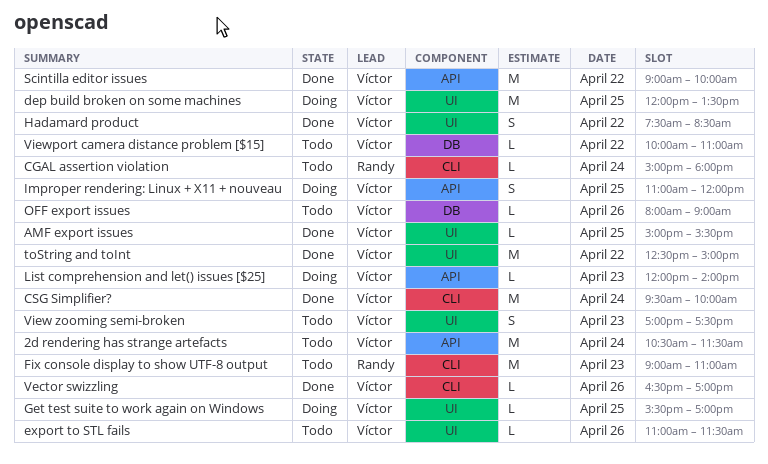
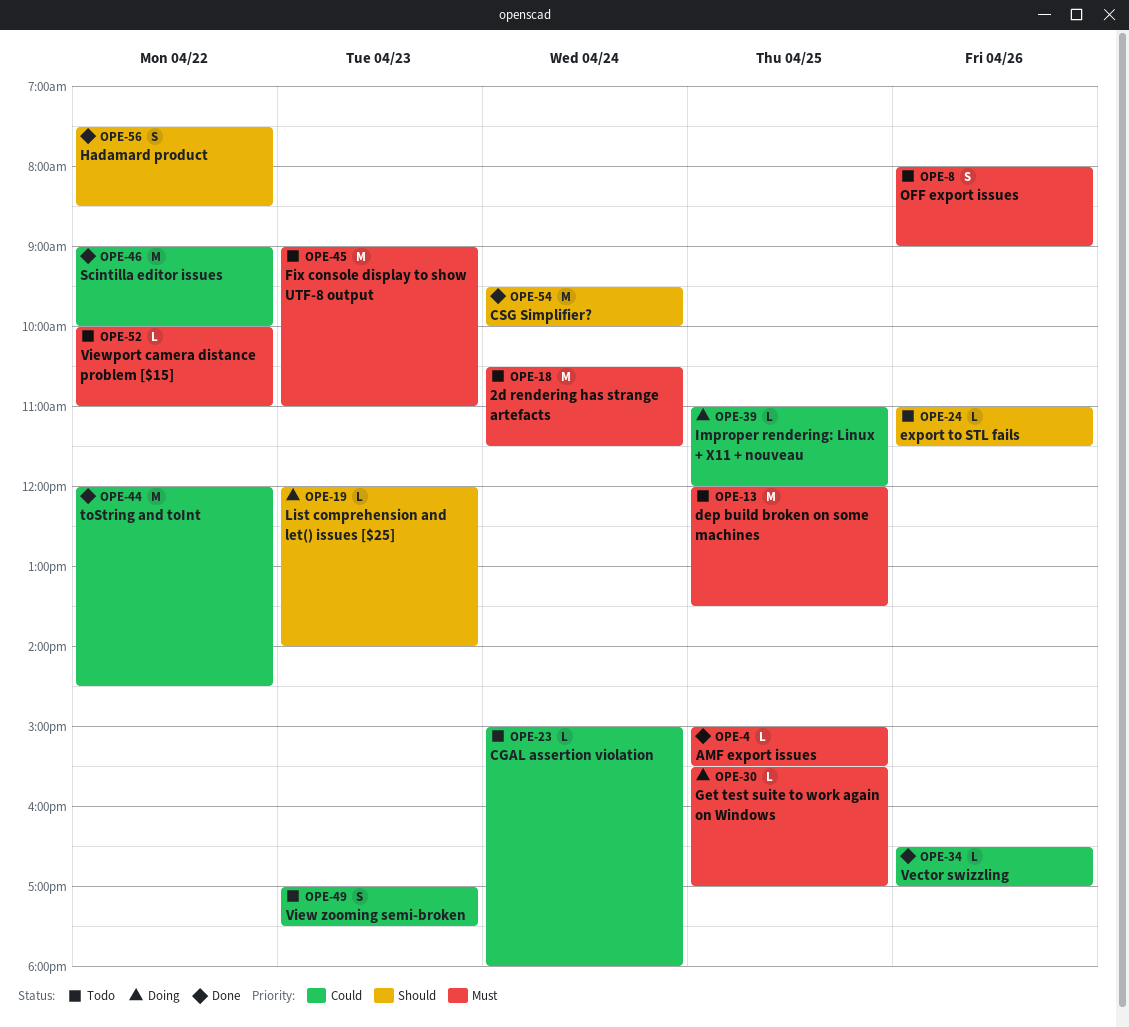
dep build broken on some machines, status: Doing -> Todo
Improper rendering: Linux + X11 + nouveau, estimate: S -> L
OFF export issues, estimate: L -> S
toString and toInt, begins: 12:30 -> 12:00
toString and toInt, ends: 15:00 -> 14:30

